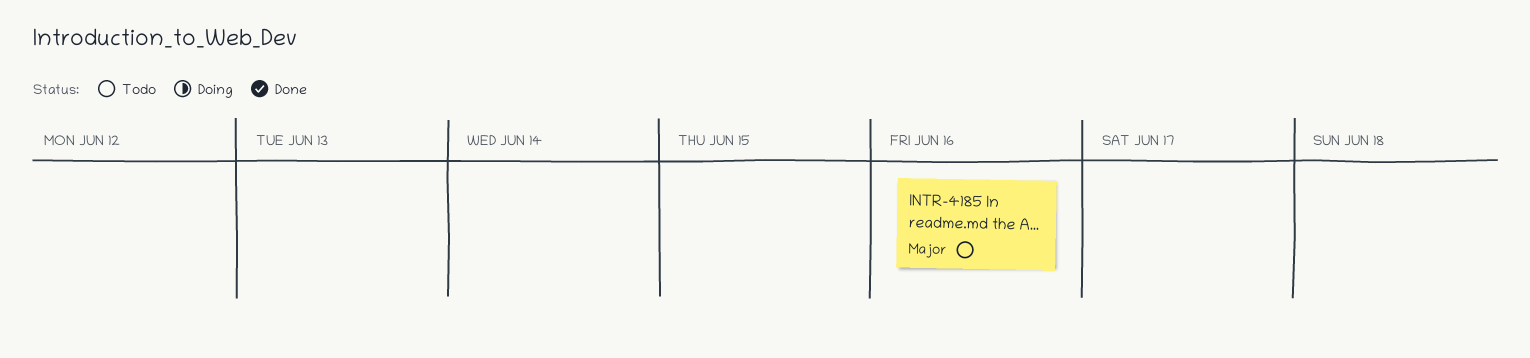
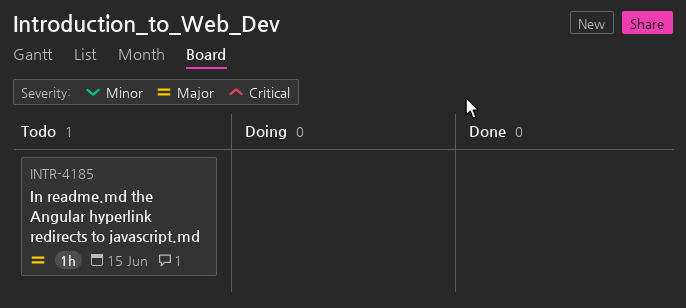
INTR-4185, due: Jun 16 -> Jun 15

